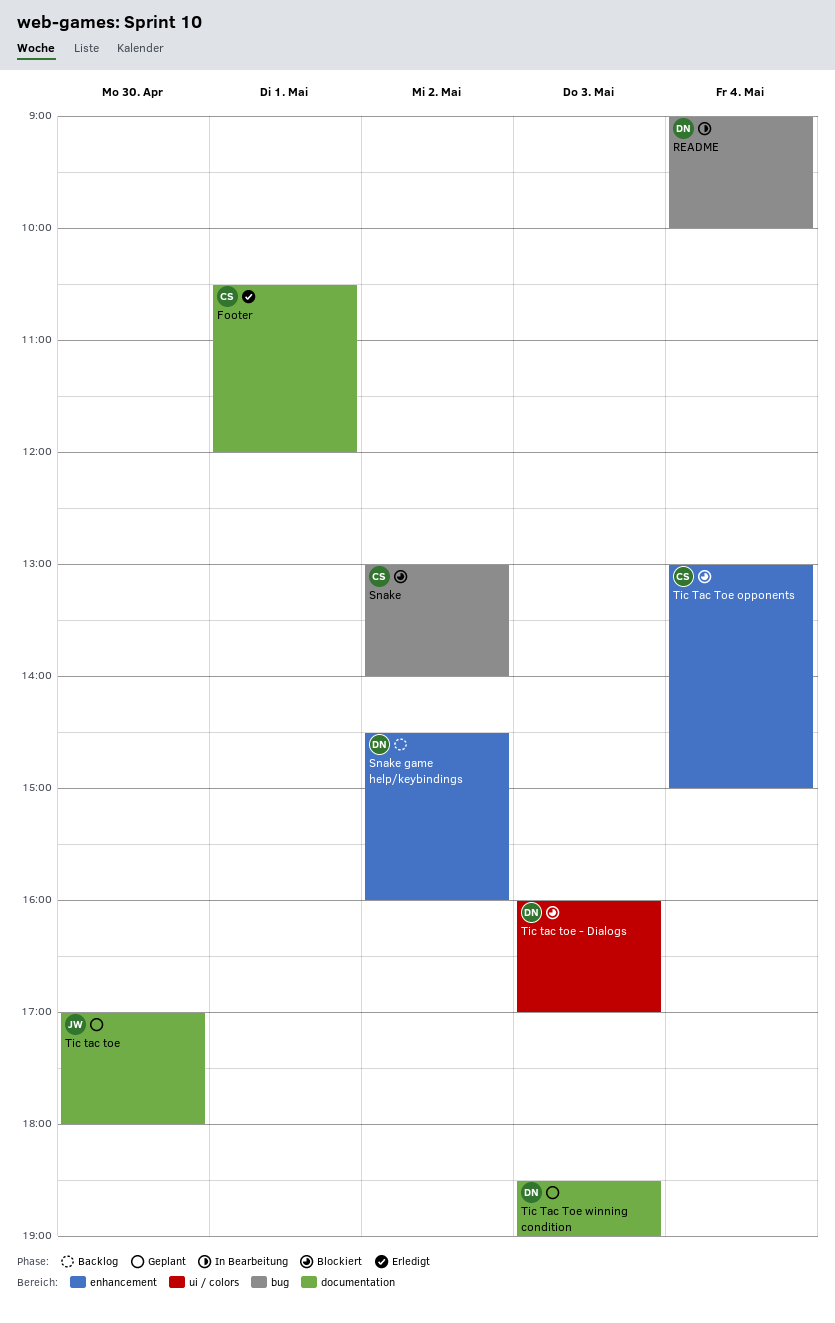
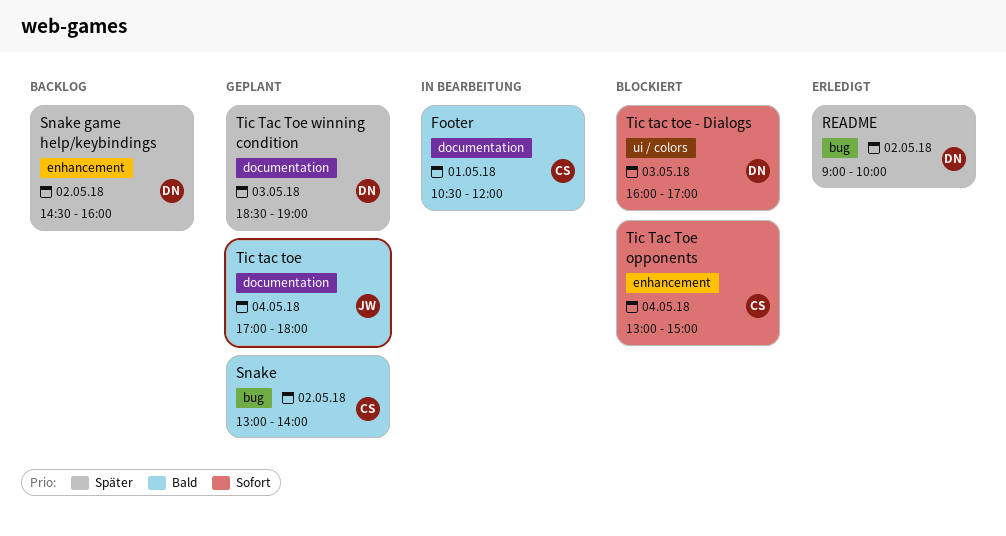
Footer, status: Erledigt -> In Bearbeitung
README, status: In Bearbeitung -> Erledigt
README, day: May 4 -> May 2
Snake, status: Blockiert -> Geplant
Tic tac toe, day: Apr 30 -> May 4

